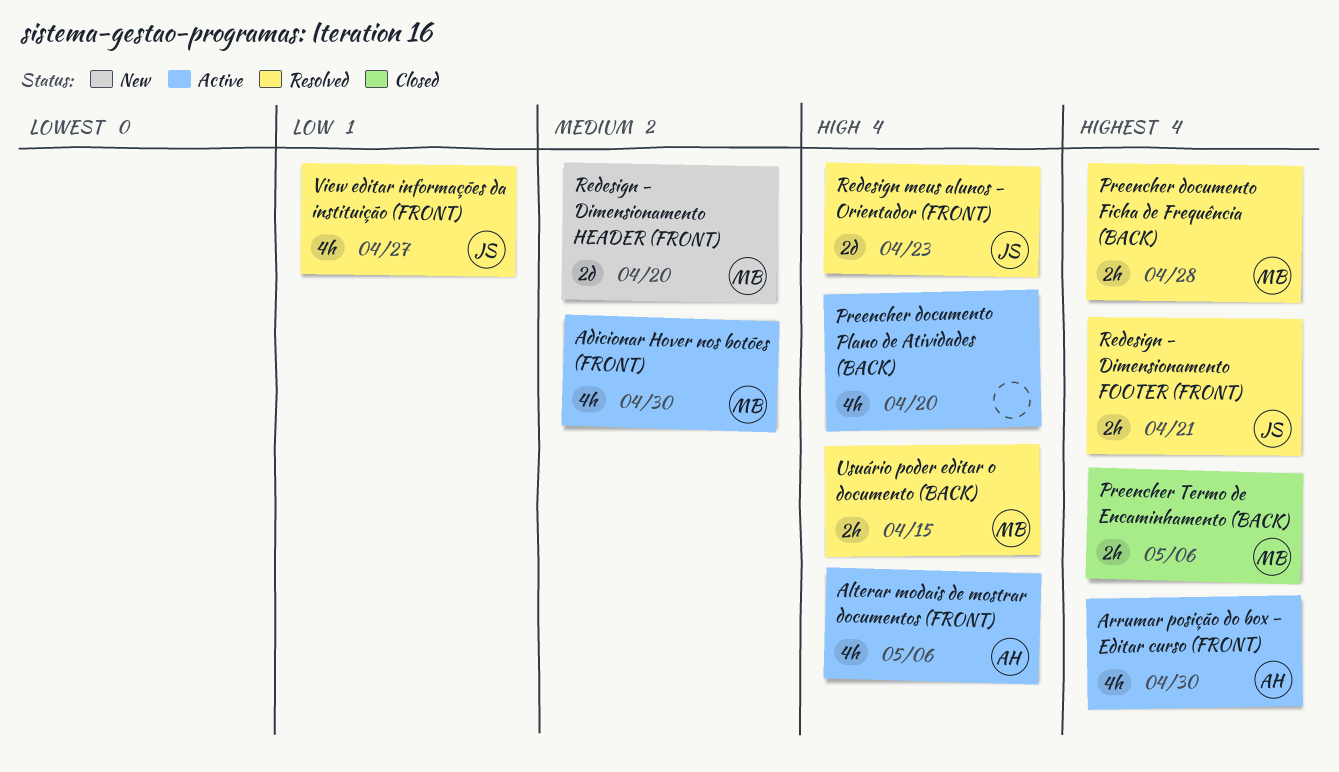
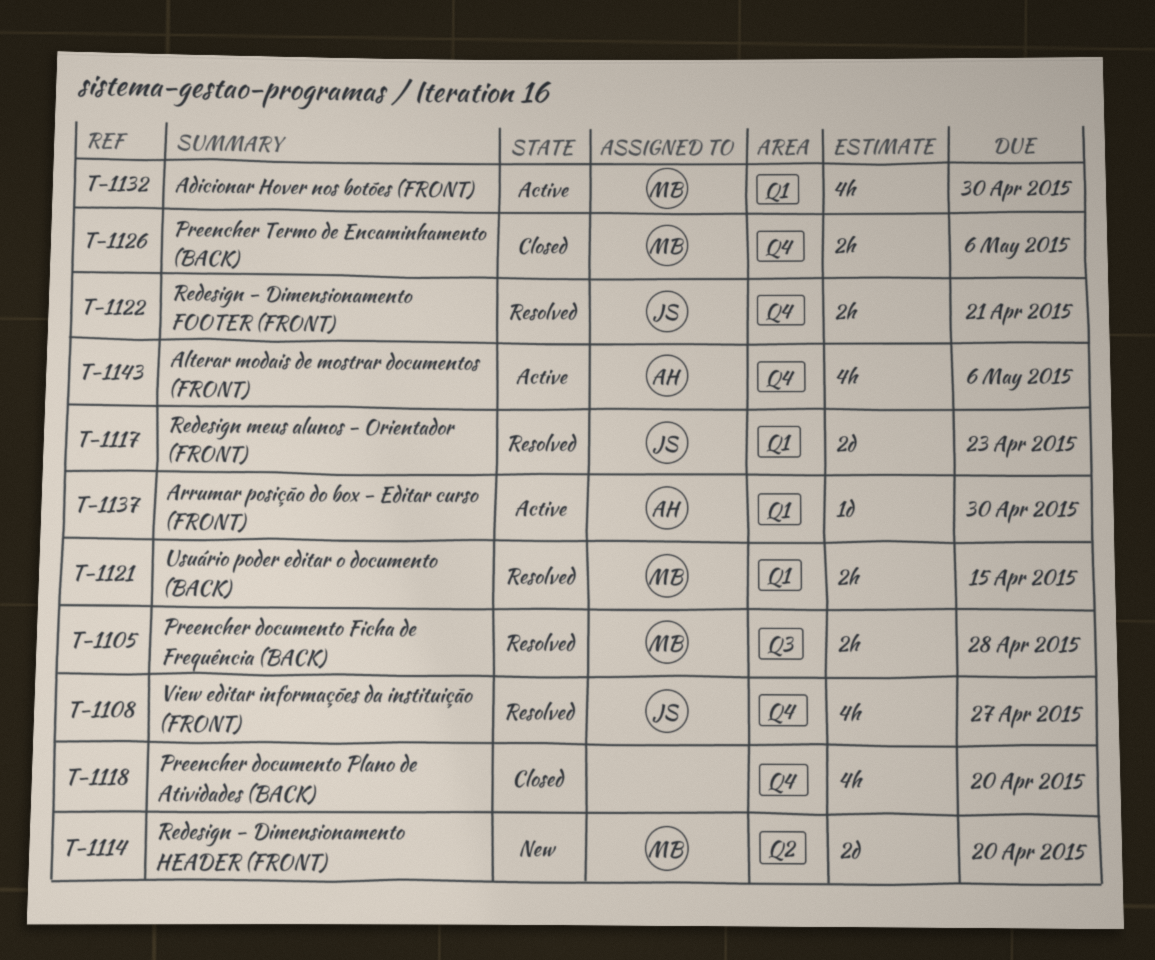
Arrumar posição do box - Editar curso (FRONT), estimate: 4h -> 1d
Preencher documento Plano de Atividades (BACK), status: Active -> Closed

